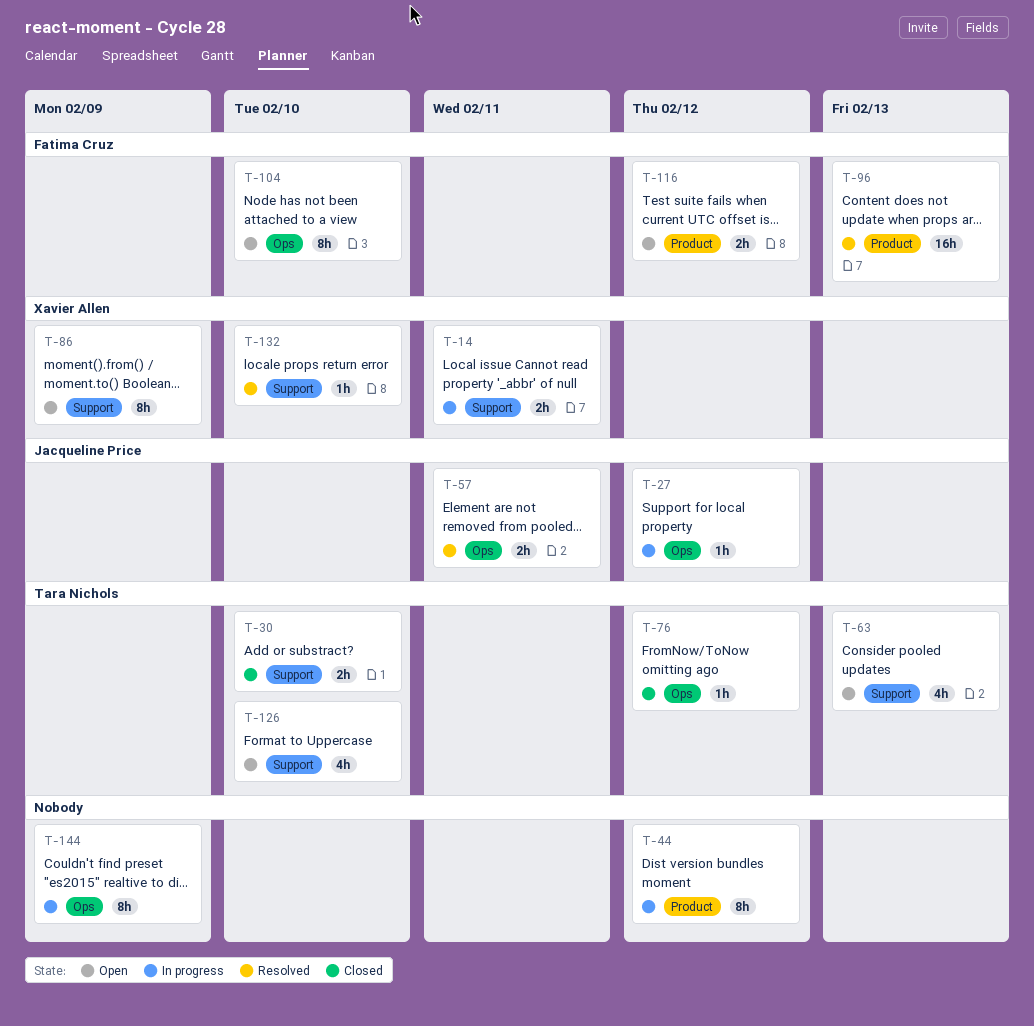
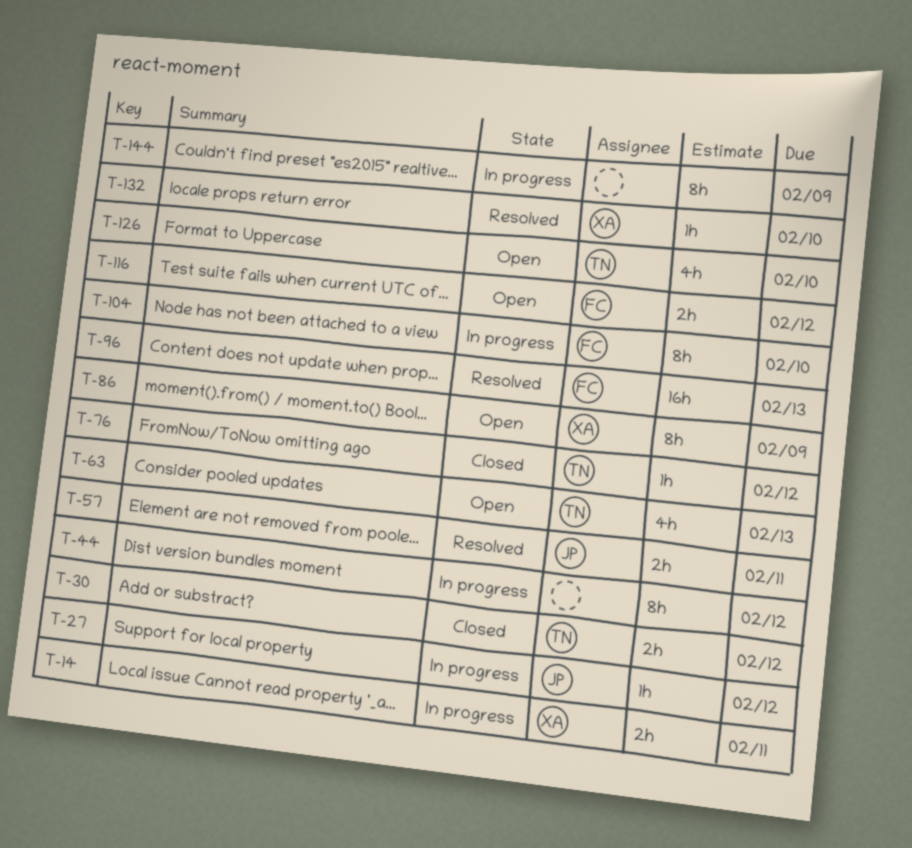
T-30, due: Feb 10 -> Feb 12
T-104, status: Open -> In progress

